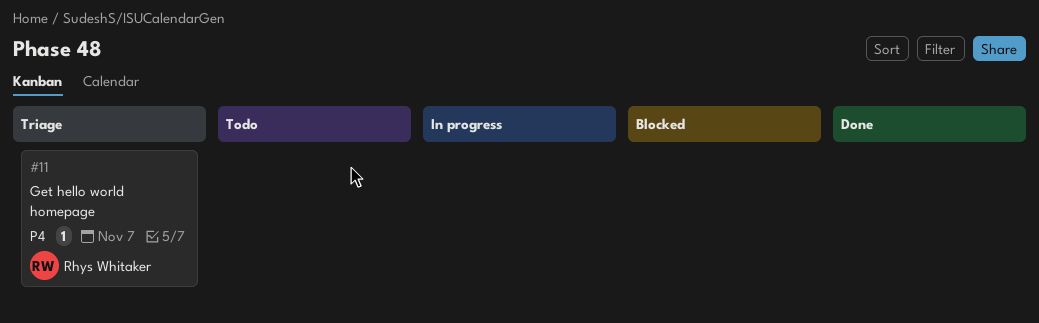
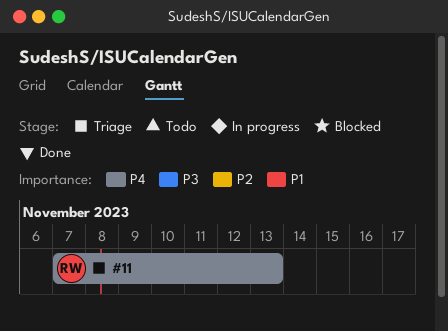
#11, due: Nov 7 -> Nov 13

